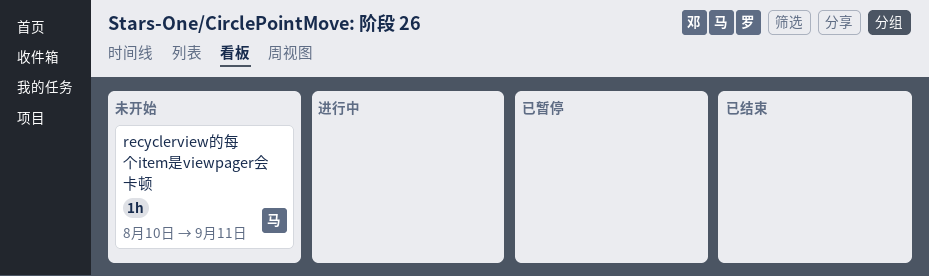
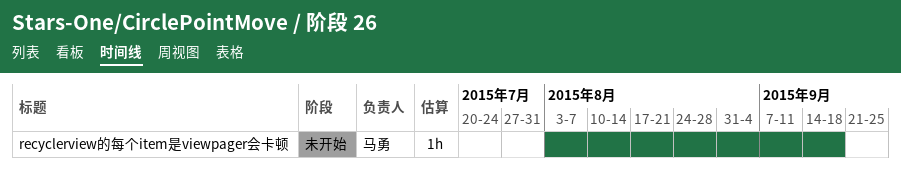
recyclerview的每个item是viewpager会卡顿, start: Aug 10 -> Aug 3
recyclerview的每个item是viewpager会卡顿, due: Sep 11 -> Sep 18

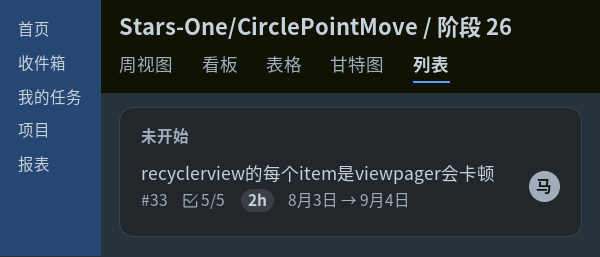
recyclerview的每个item是viewpager会卡顿, estimate: 1h -> 2h
recyclerview的每个item是viewpager会卡顿, due: Sep 18 -> Sep 4

